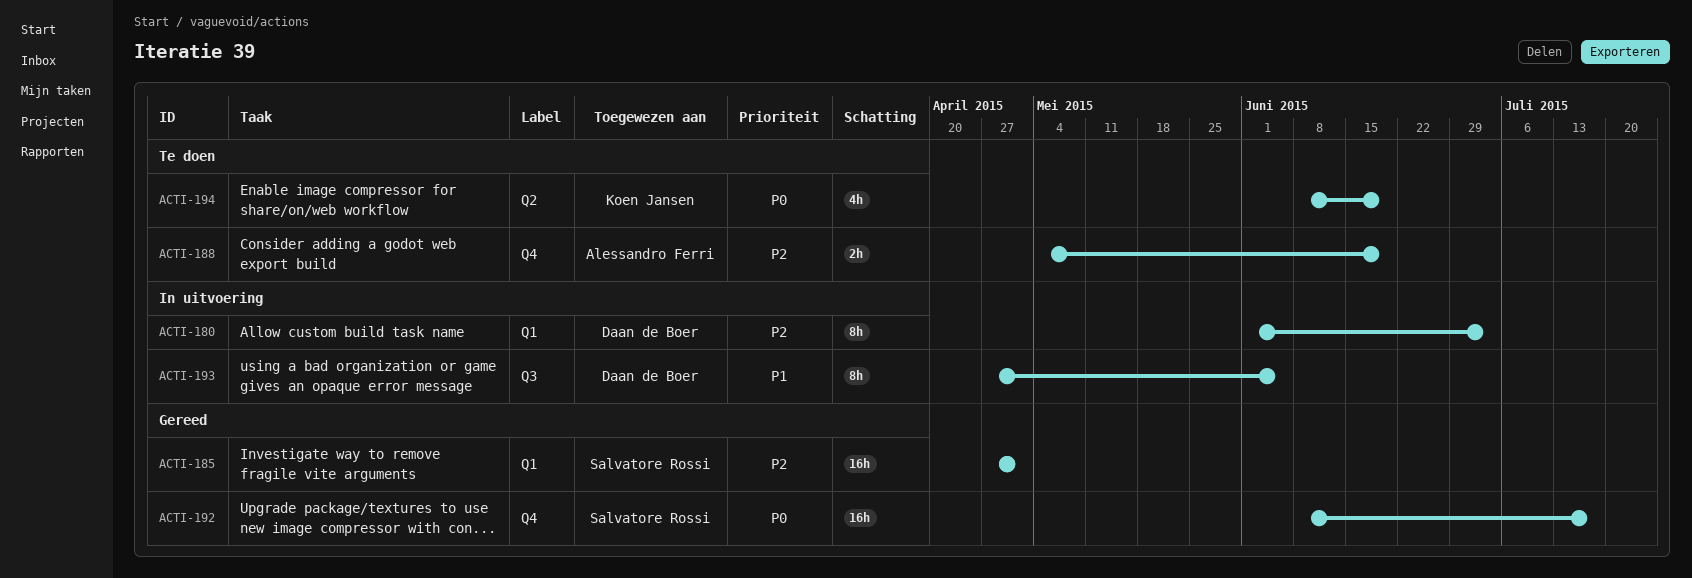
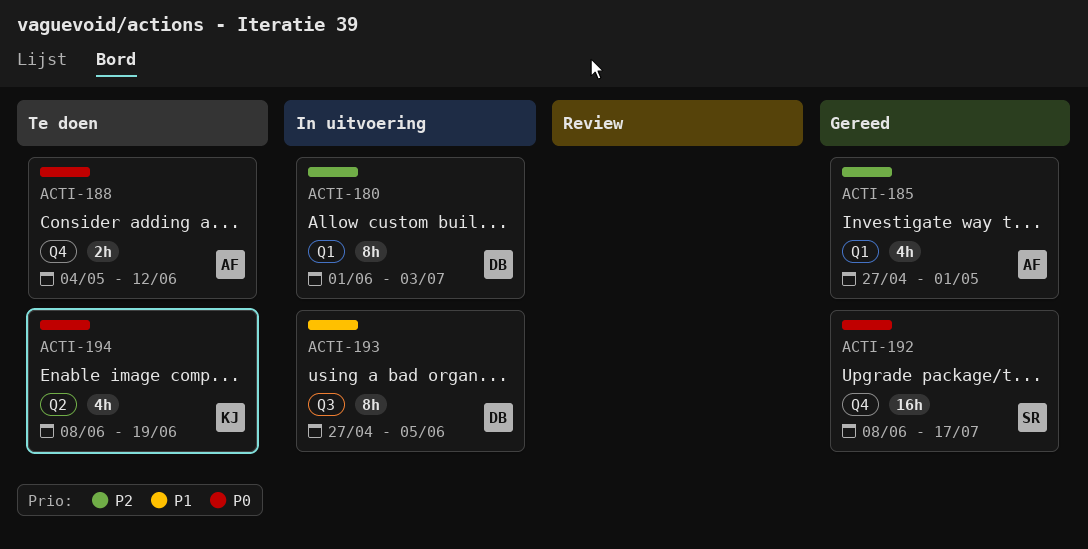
ACTI-185, owner: Salvatore Rossi -> Alessandro Ferri
ACTI-185, estimate: 16h -> 4h
ACTI-188, priority: P2 -> P0
ACTI-188, due: Jun 19 -> Jun 12

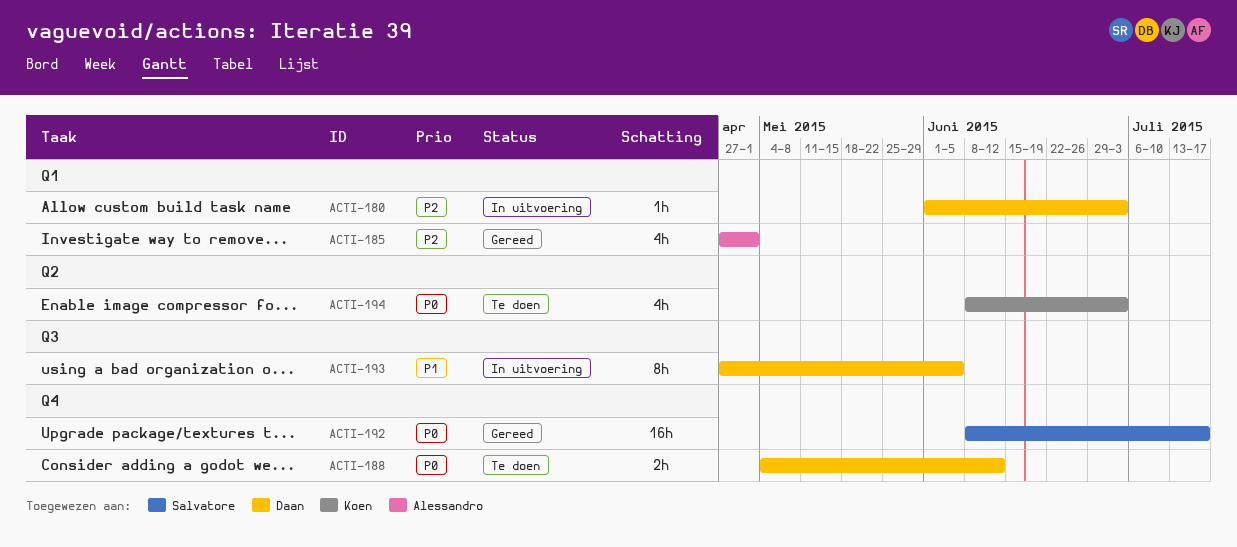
ACTI-180, estimate: 8h -> 1h
ACTI-188, owner: Alessandro -> Daan
ACTI-194, due: Jun 19 -> Jul 3

